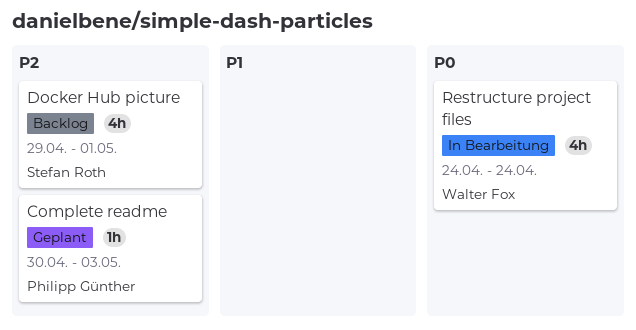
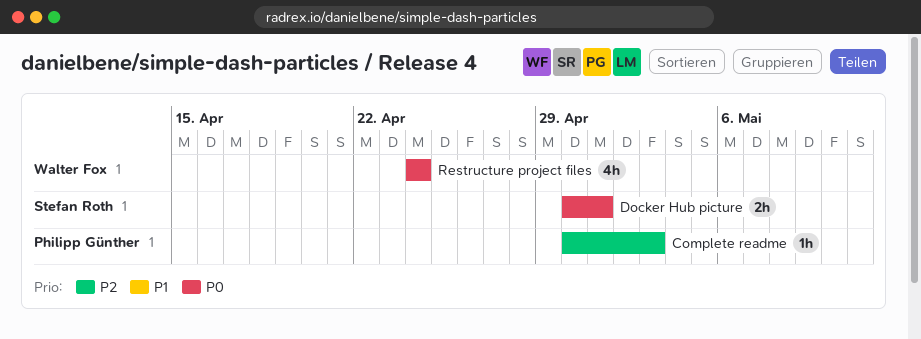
Docker Hub picture, priority: P2 -> P0
Docker Hub picture, estimate: 4h -> 2h
Docker Hub picture, start: Apr 29 -> Apr 30

